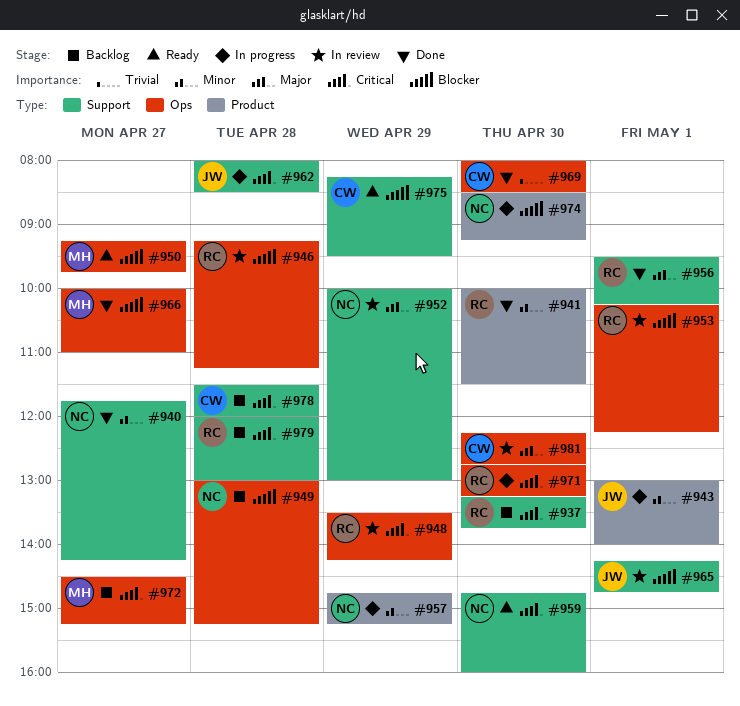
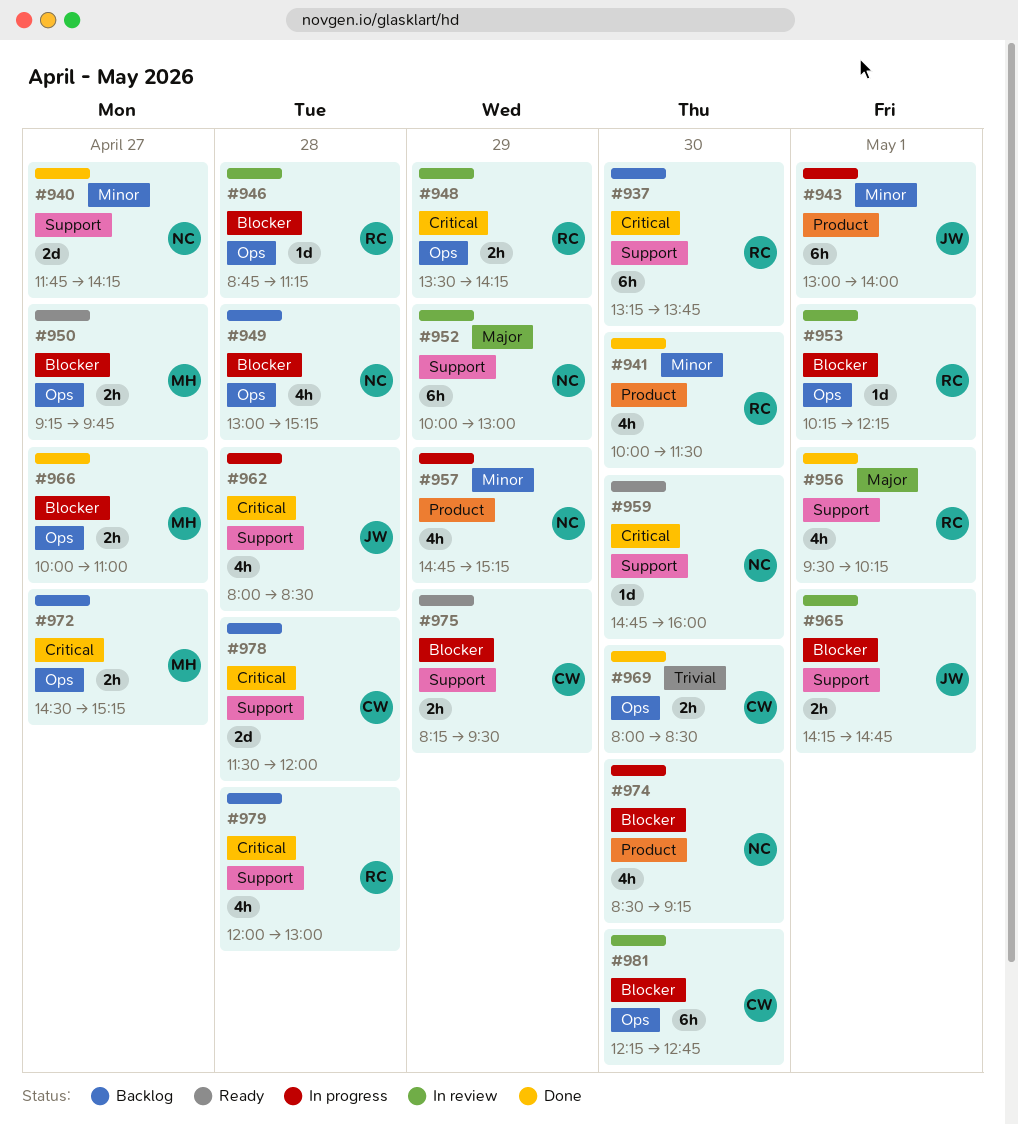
#946, begins: 09:15 -> 08:45
#971: present -> none
#981, priority: Major -> Blocker

